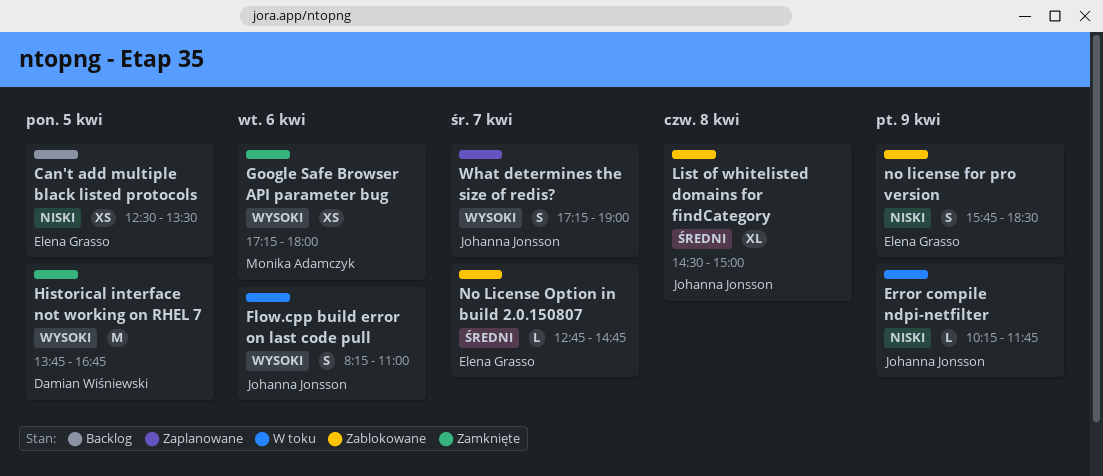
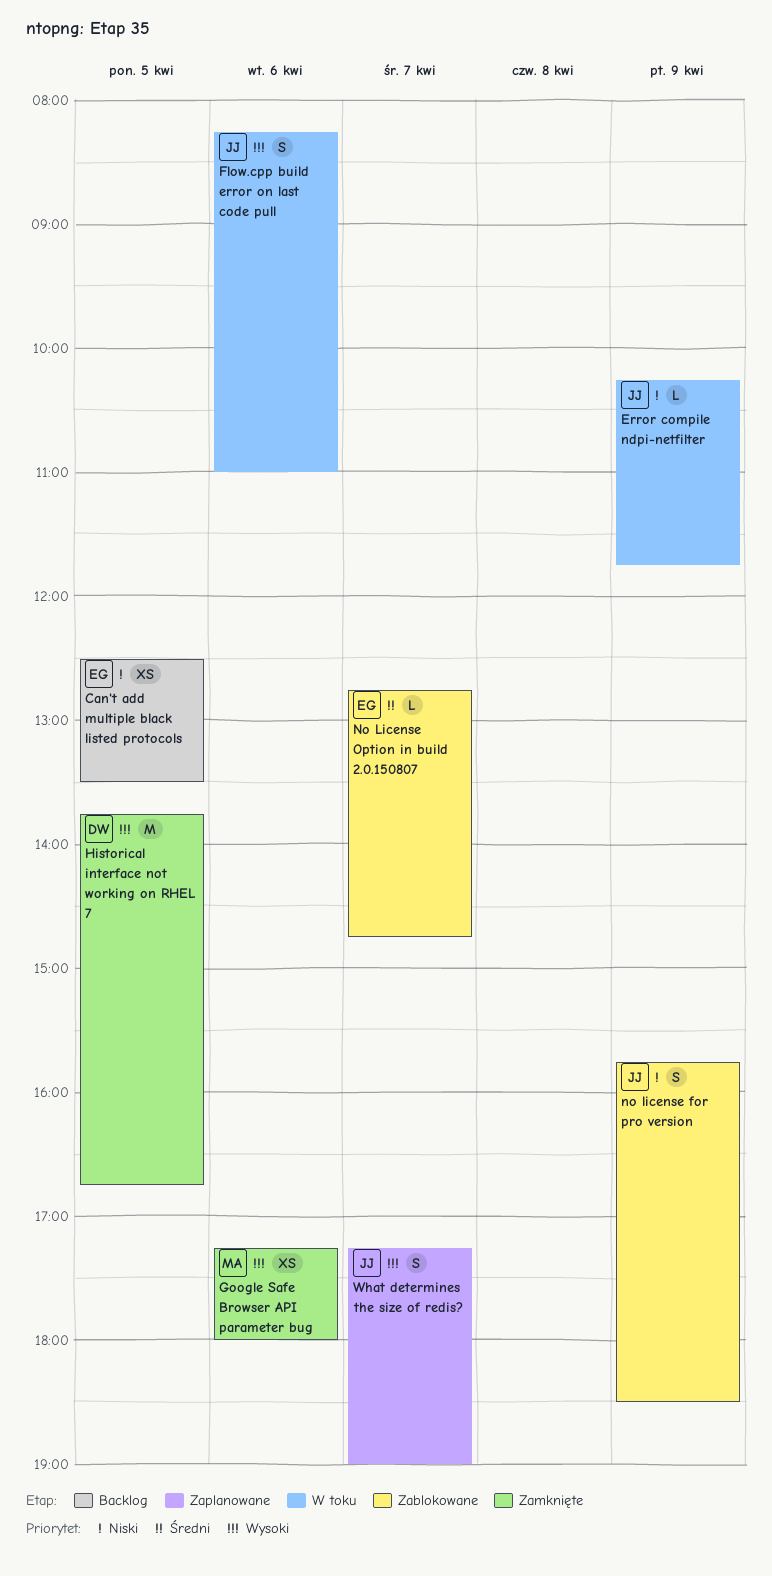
List of whitelisted domains for findCategory: present -> none
no license for pro version, owner: Elena Grasso -> Johanna Jonsson

